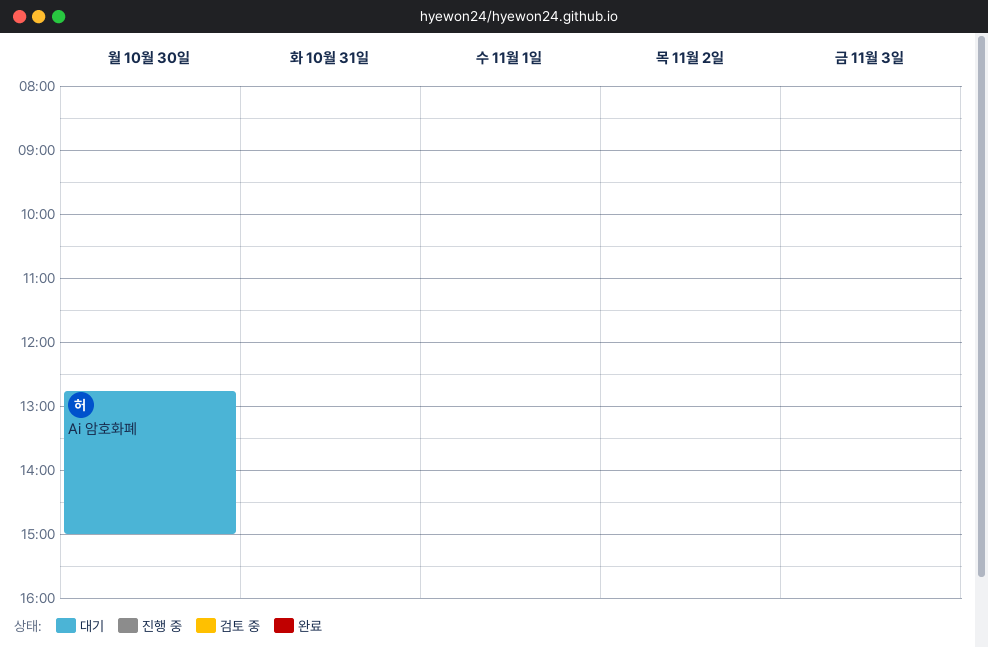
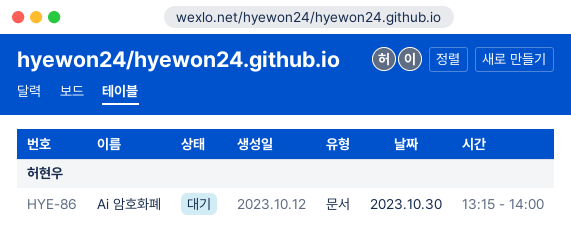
Ai 암호화폐, begins: 12:45 -> 13:15
Ai 암호화폐, ends: 15:00 -> 14:00

